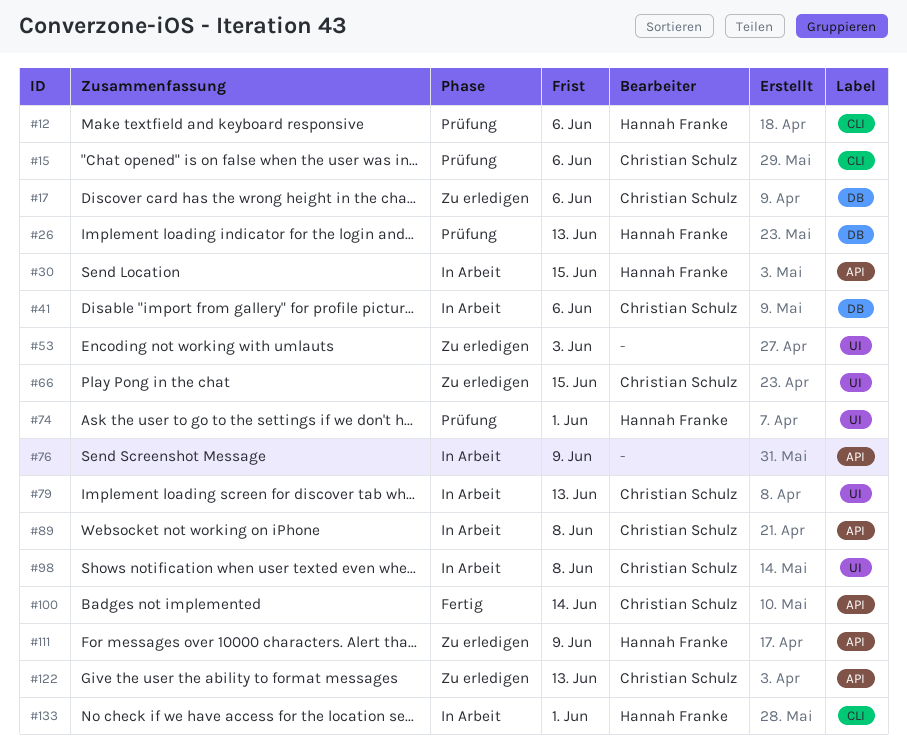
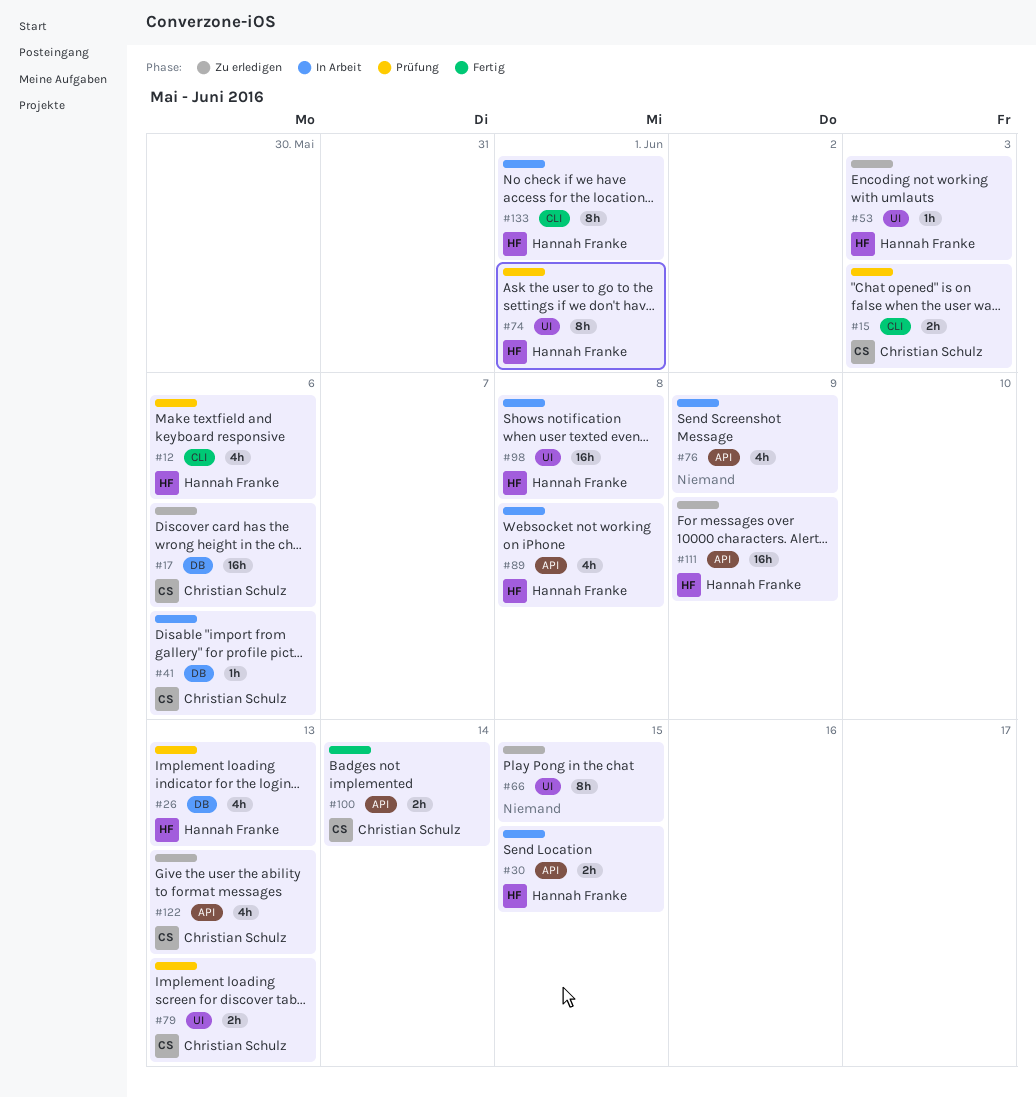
#15, due: Jun 6 -> Jun 3
#53, owner: none -> Hannah Franke
#66, owner: Christian Schulz -> none
#79, status: In Arbeit -> Prüfung
#89, owner: Christian Schulz -> Hannah Franke
#98, owner: Christian Schulz -> Hannah Franke

